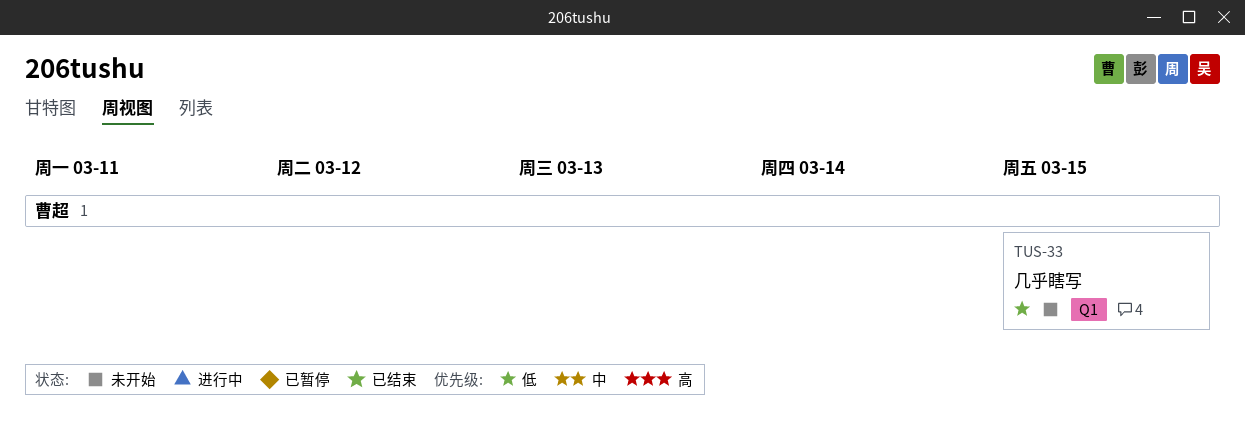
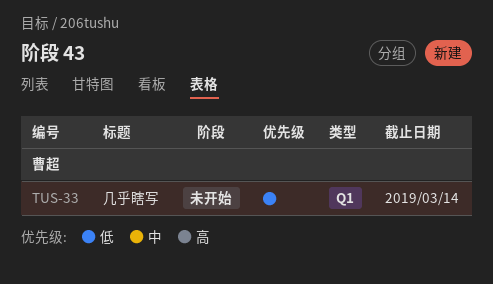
TUS-33, due: Mar 15 -> Mar 14

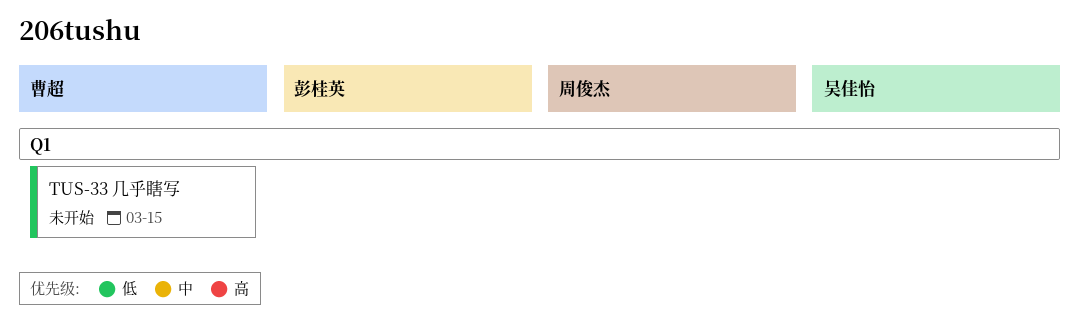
TUS-33, due: Mar 14 -> Mar 15

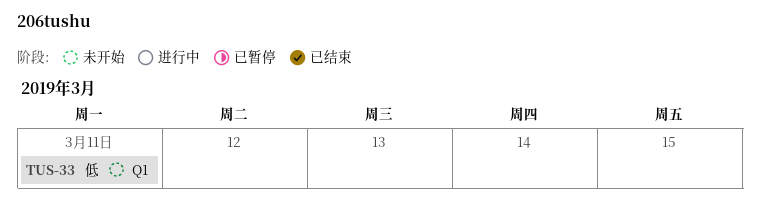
TUS-33, due: Mar 15 -> Mar 11

